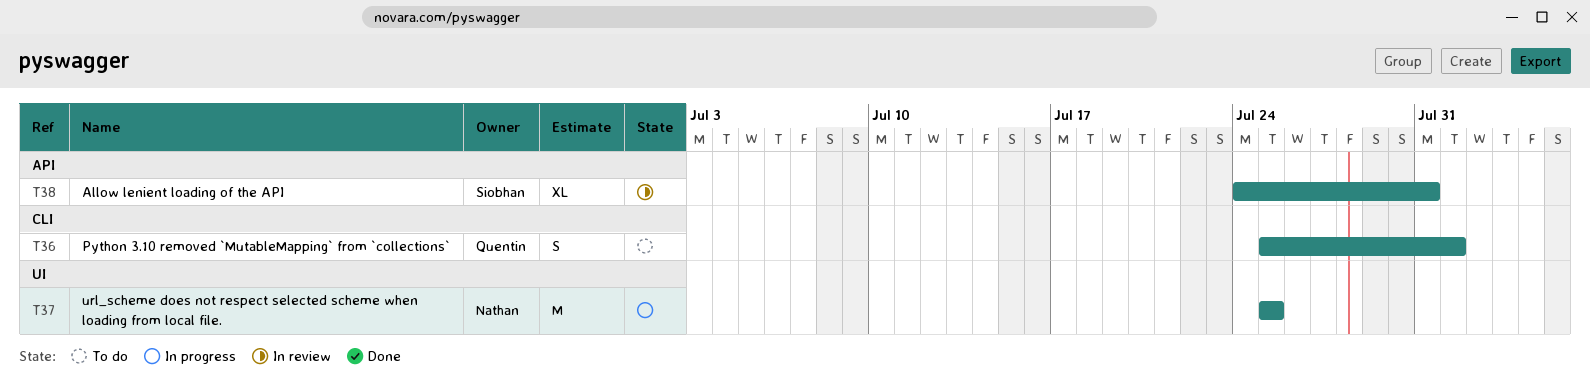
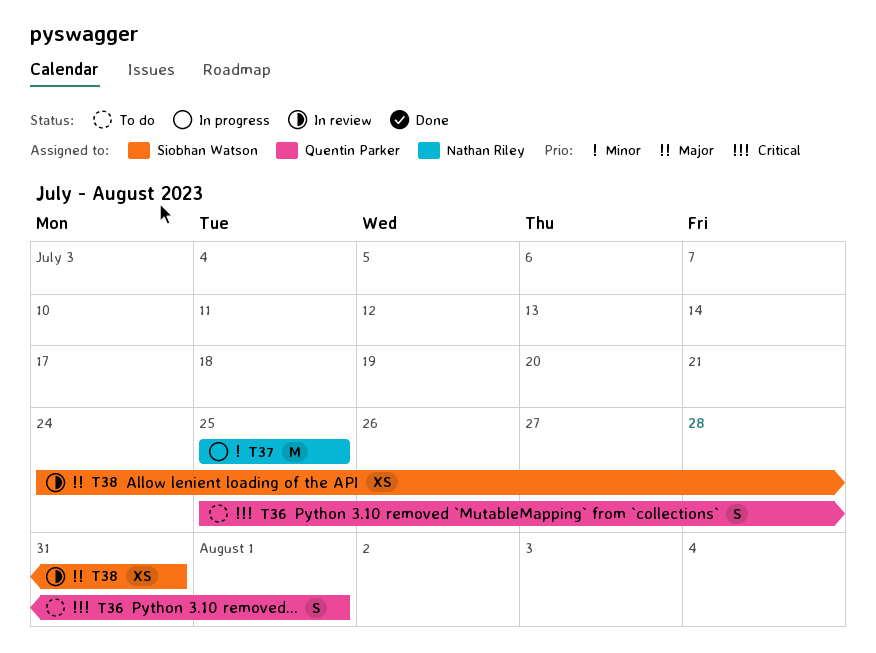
T38, estimate: XL -> XS

